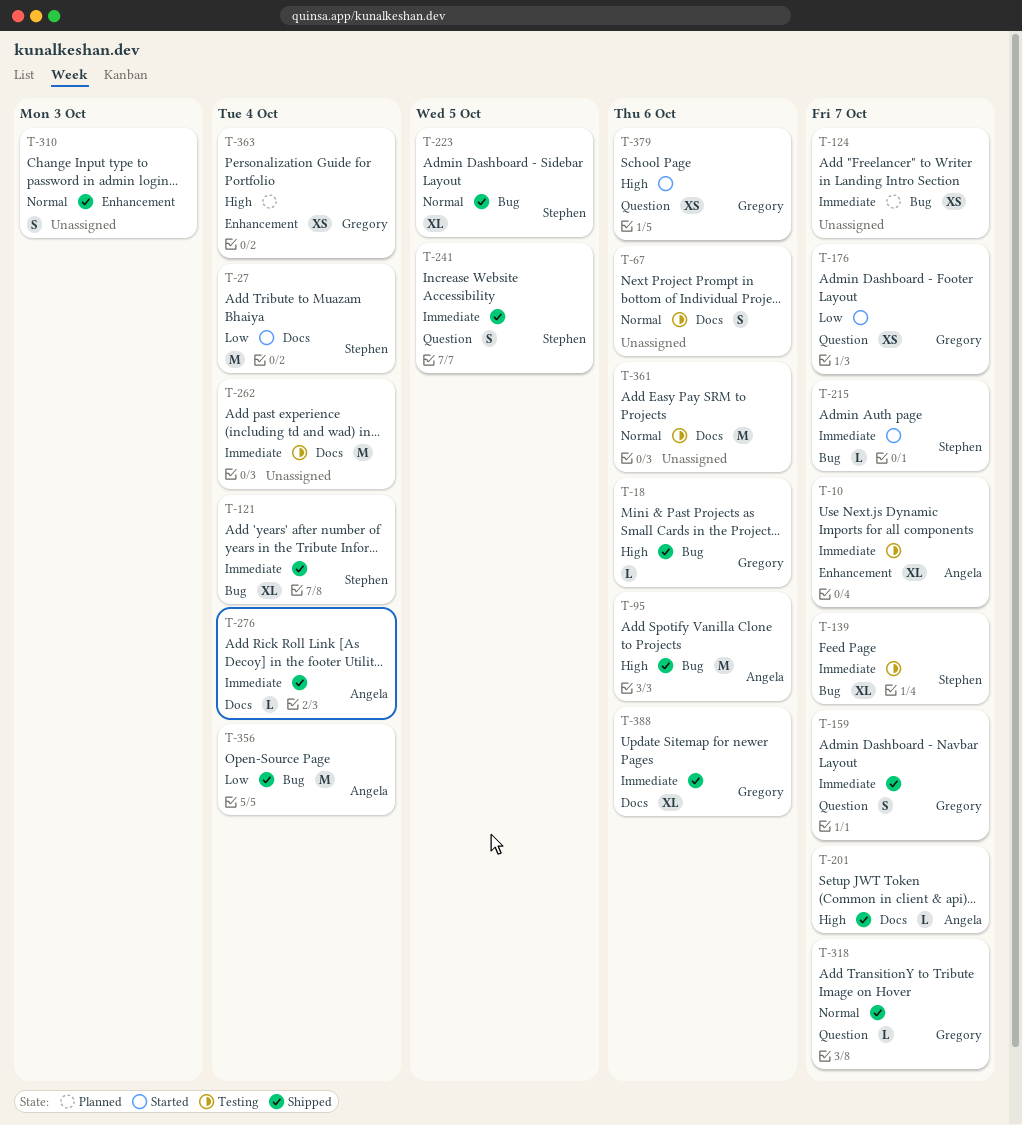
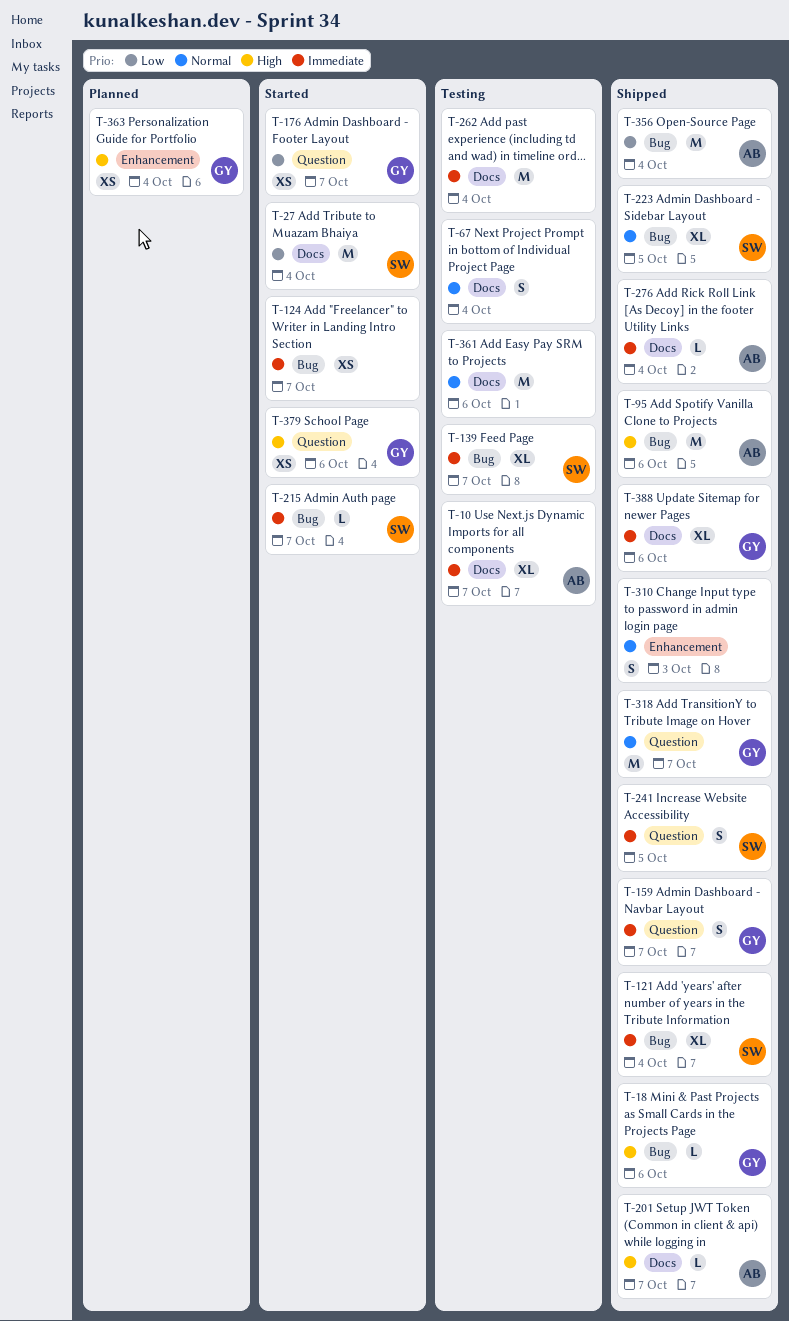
T-10, label: Enhancement -> Docs
T-67, due: Oct 6 -> Oct 4
T-124, status: Planned -> Started
T-318, estimate: L -> M

